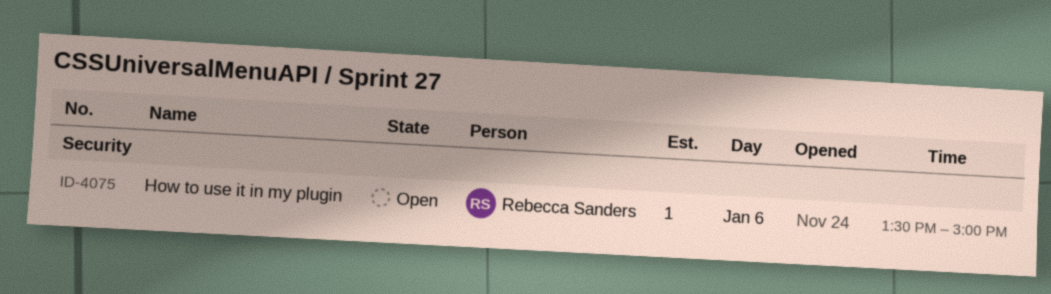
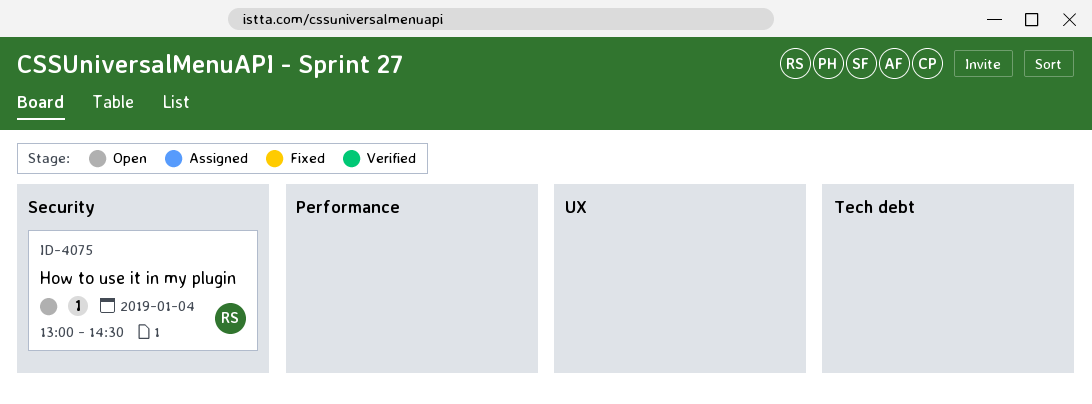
ID-4075, day: Jan 6 -> Jan 4
ID-4075, begins: 13:30 -> 13:00
ID-4075, ends: 15:00 -> 14:30

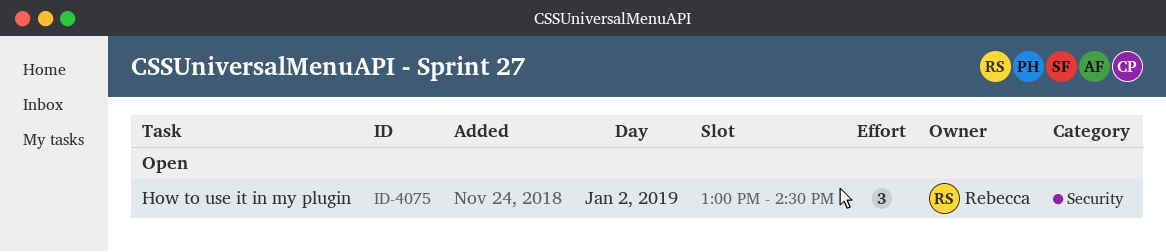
ID-4075, estimate: 1 -> 3
ID-4075, day: Jan 4 -> Jan 2

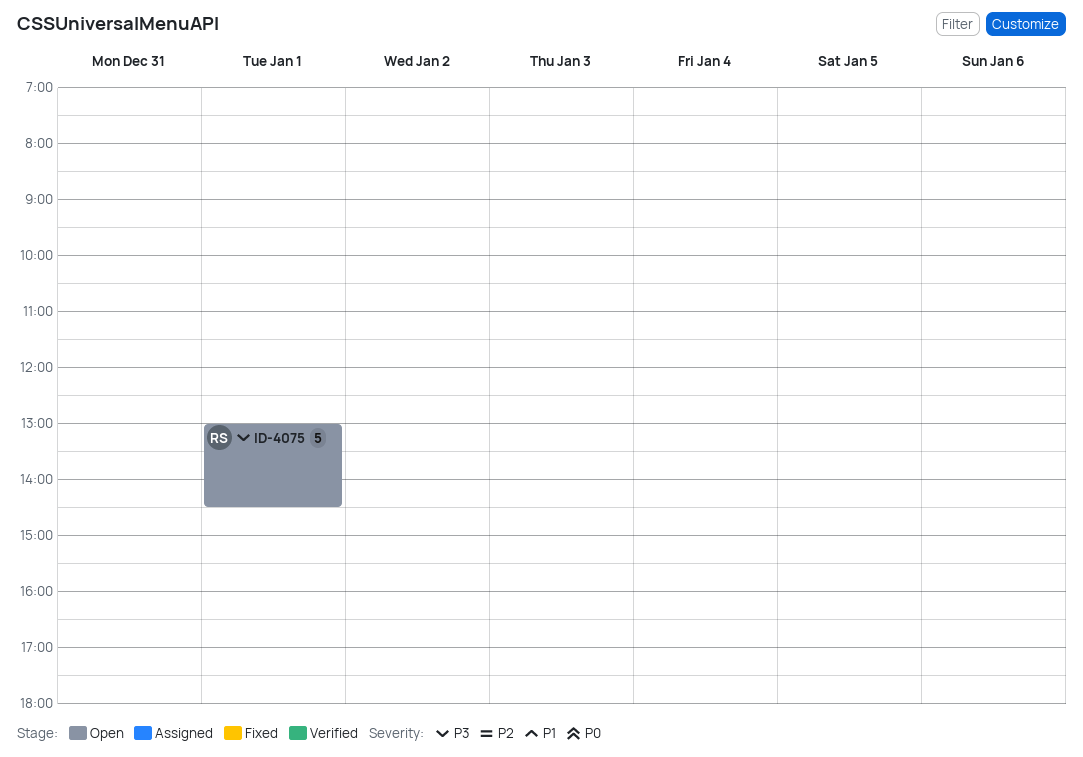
ID-4075, estimate: 3 -> 5
ID-4075, day: Jan 2 -> Jan 1

